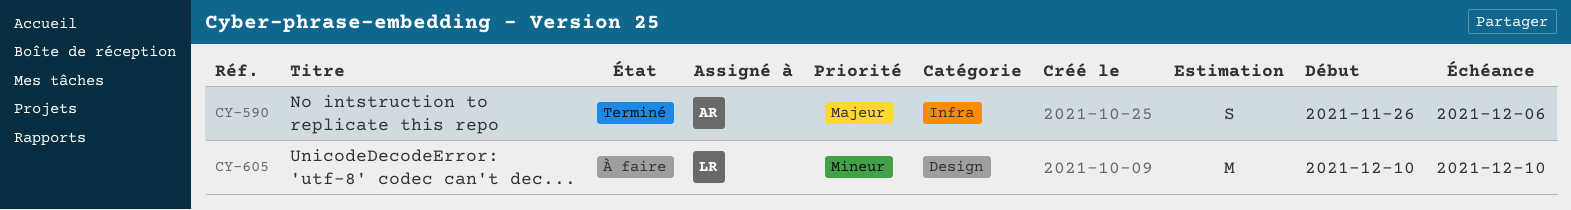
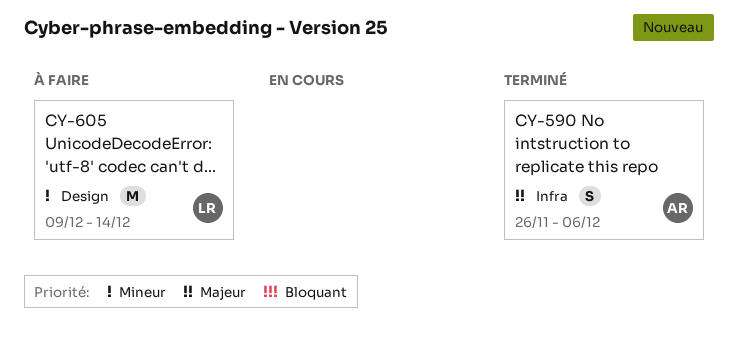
CY-605, start: Dec 10 -> Dec 9
CY-605, due: Dec 10 -> Dec 14

